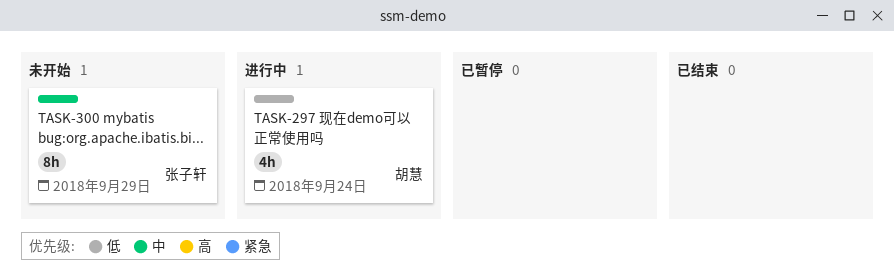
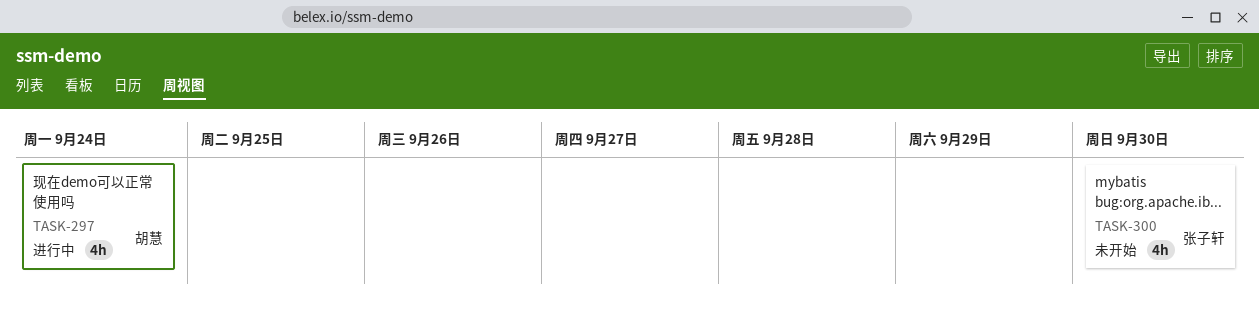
TASK-300, estimate: 8h -> 4h
TASK-300, due: Sep 29 -> Sep 30

